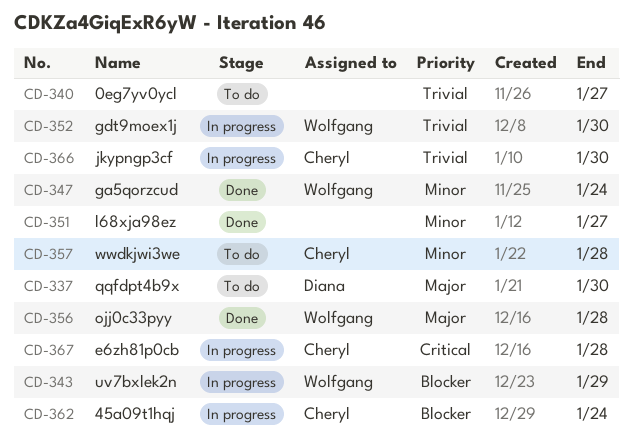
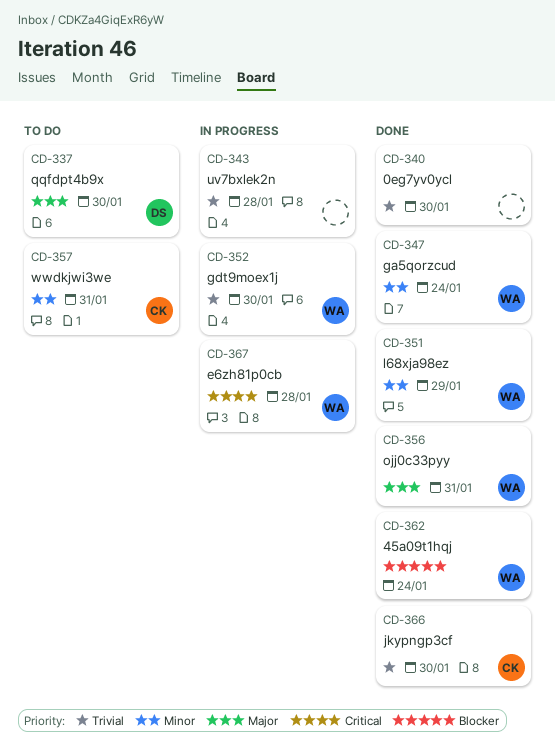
CD-340, status: To do -> Done
CD-340, due: Jan 27 -> Jan 30
CD-343, owner: Wolfgang -> none
CD-343, priority: Blocker -> Trivial
CD-343, due: Jan 29 -> Jan 28
CD-351, owner: none -> Wolfgang
CD-351, due: Jan 27 -> Jan 29
CD-356, due: Jan 28 -> Jan 31
CD-357, due: Jan 28 -> Jan 31
CD-362, status: In progress -> Done
CD-362, owner: Cheryl -> Wolfgang
CD-366, status: In progress -> Done
CD-367, owner: Cheryl -> Wolfgang

